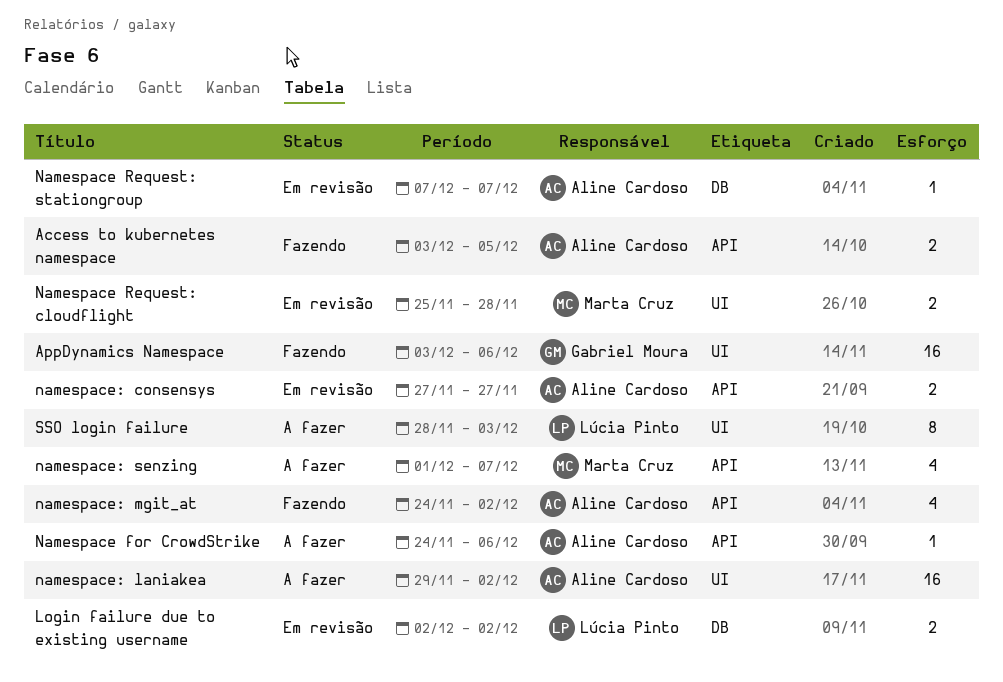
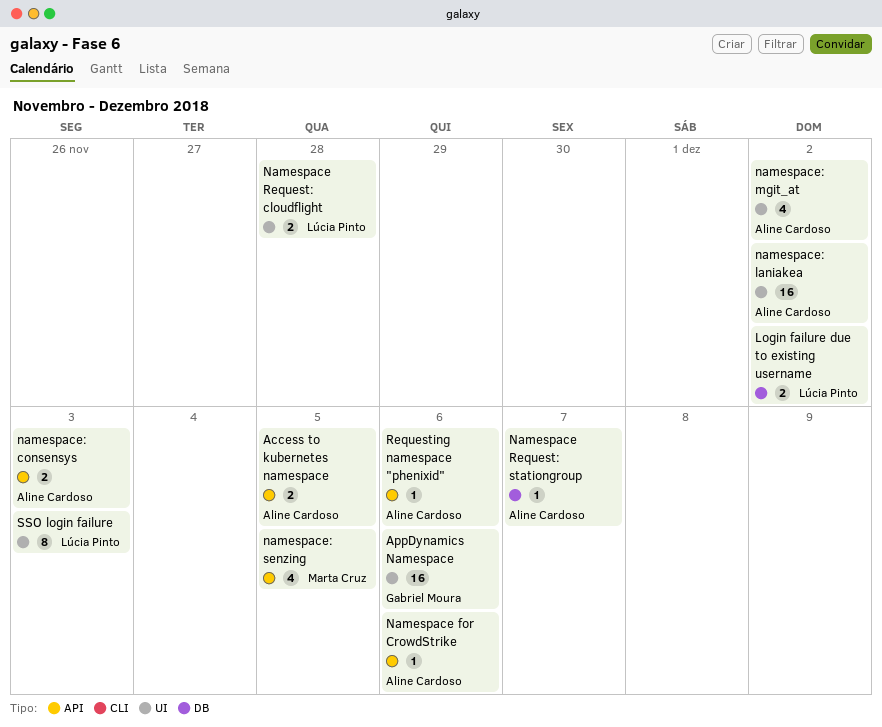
Namespace Request: cloudflight, owner: Marta Cruz -> Lúcia Pinto
namespace: consensys, due: Nov 27 -> Dec 3
namespace: mgit_at, label: API -> UI
namespace: senzing, due: Dec 7 -> Dec 5
Requesting namespace "phenixid": none -> present

